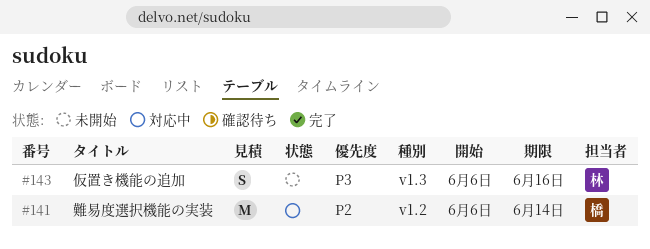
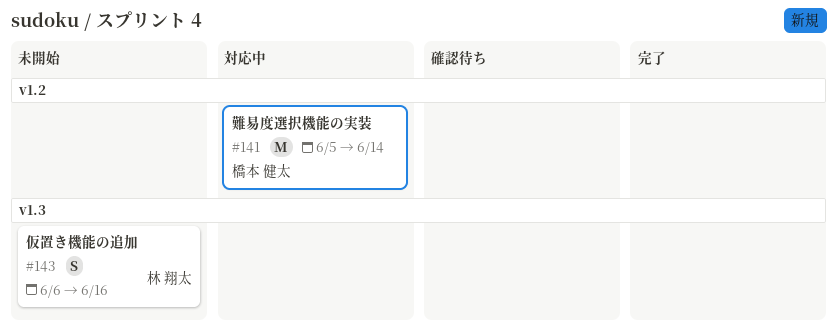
#141, start: Jun 6 -> Jun 5

